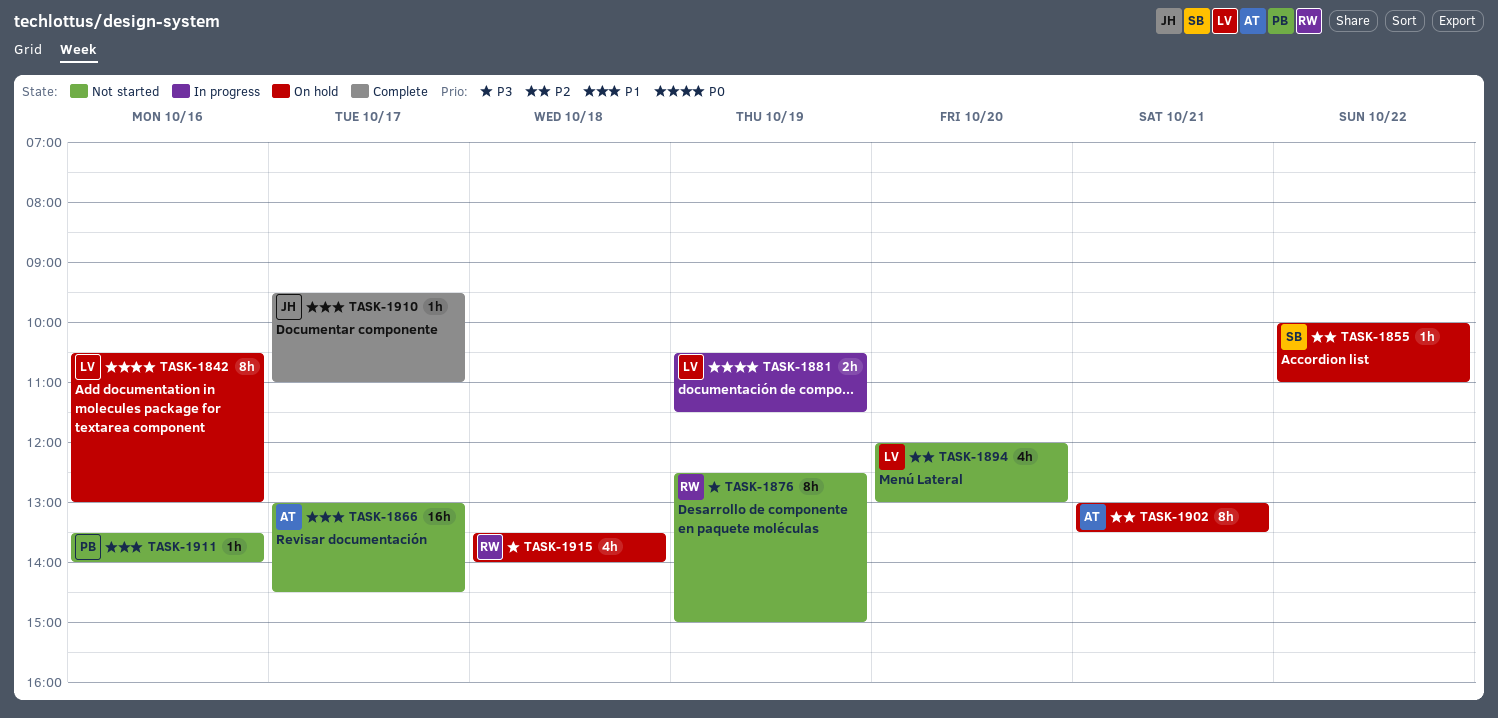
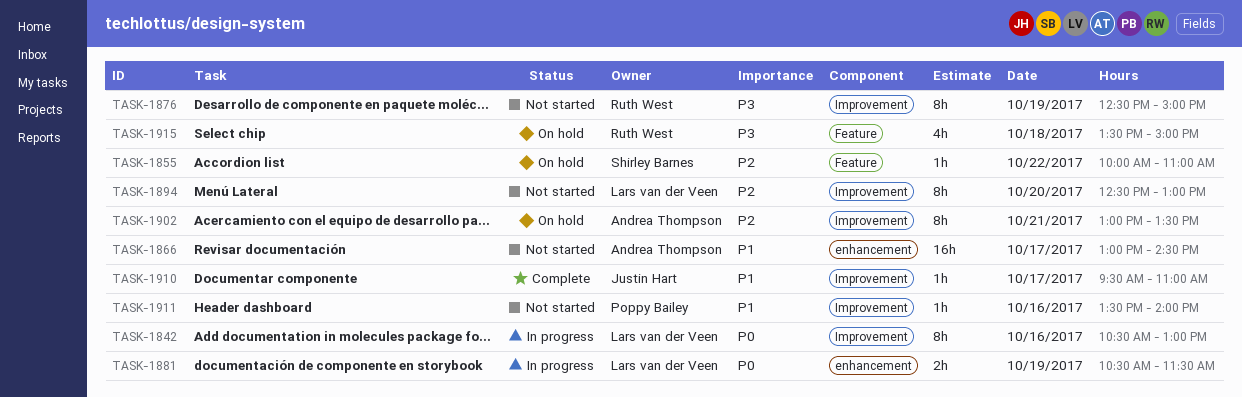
TASK-1842, status: On hold -> In progress
TASK-1894, estimate: 4h -> 8h
TASK-1894, begins: 12:00 -> 12:30
TASK-1915, ends: 14:00 -> 15:00

